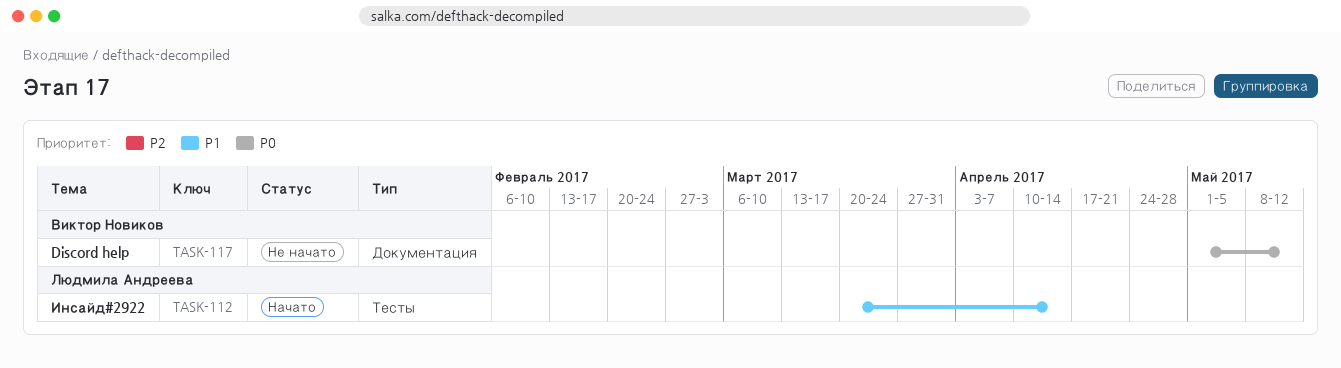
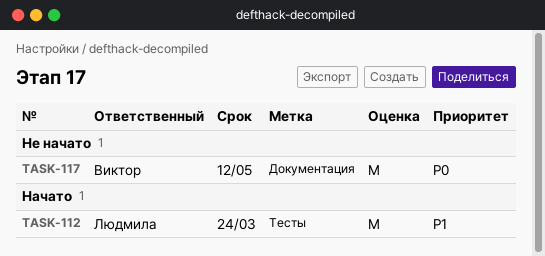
TASK-112, due: Apr 14 -> Mar 24

